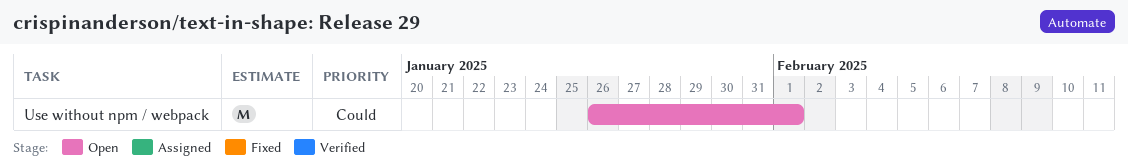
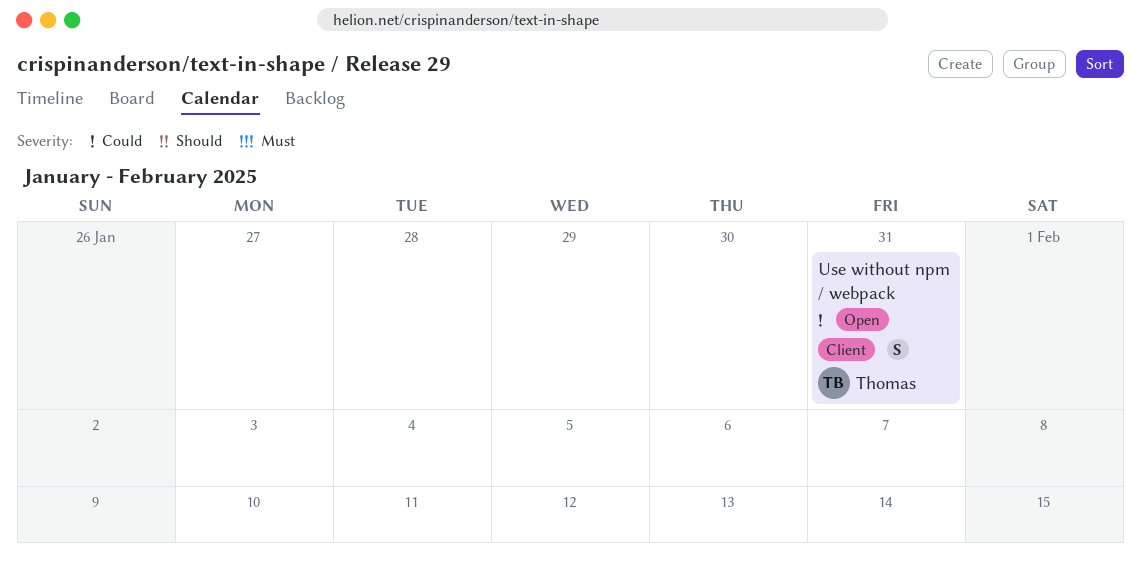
Use without npm / webpack, estimate: M -> S
Use without npm / webpack, due: Feb 1 -> Jan 31

